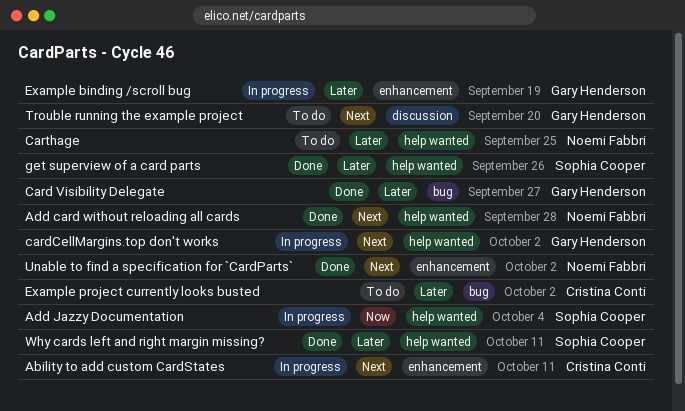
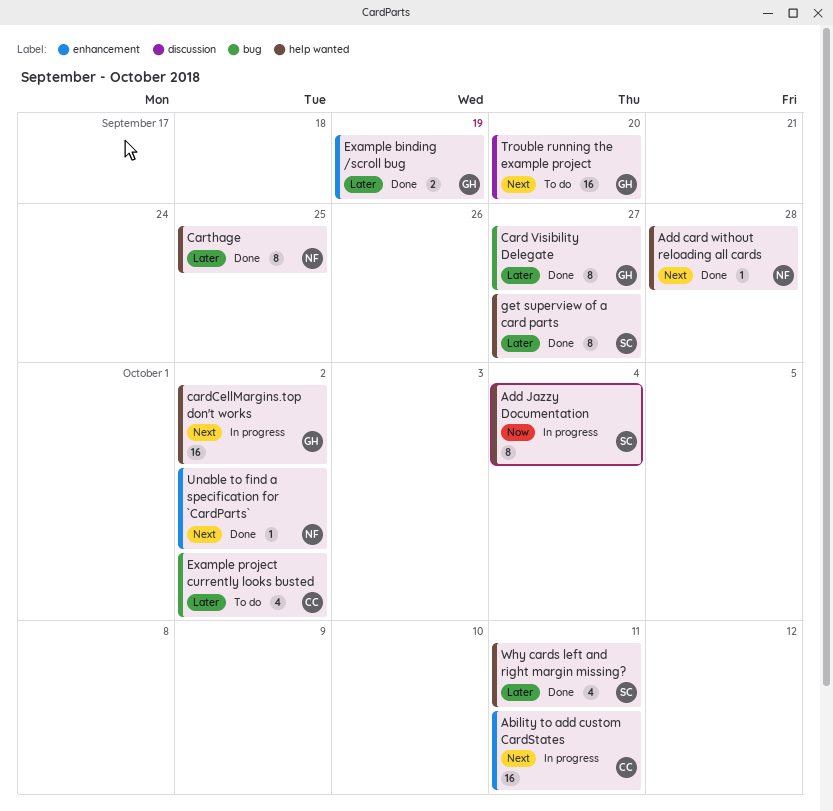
Carthage, status: To do -> Done
Example binding /scroll bug, status: In progress -> Done
get superview of a card parts, due: Sep 26 -> Sep 27

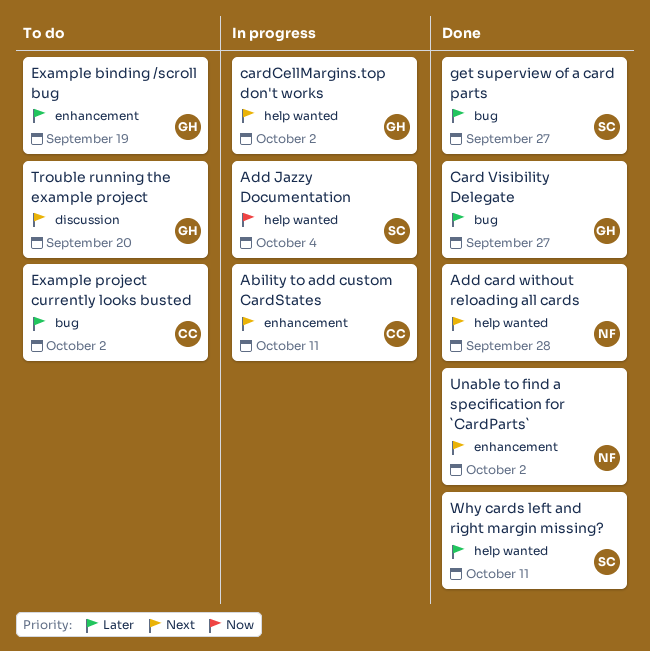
Carthage: present -> none
Example binding /scroll bug, status: Done -> To do
get superview of a card parts, label: help wanted -> bug

